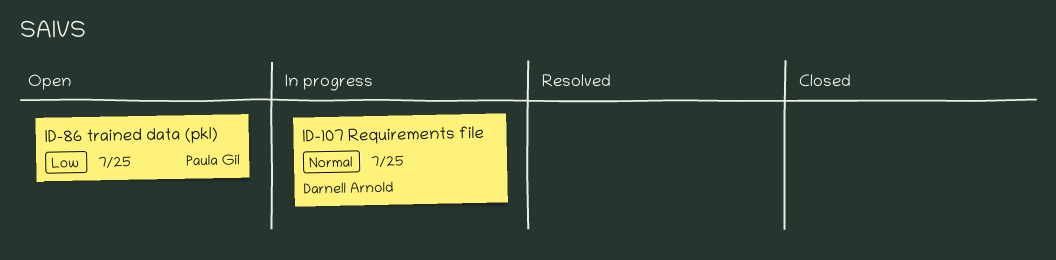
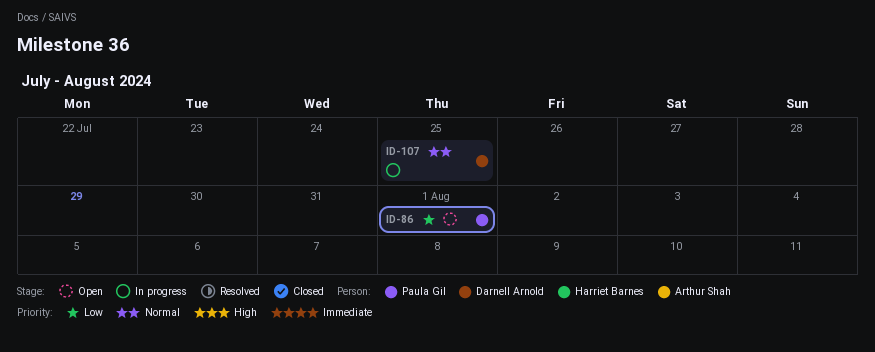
ID-86, due: Jul 25 -> Aug 1

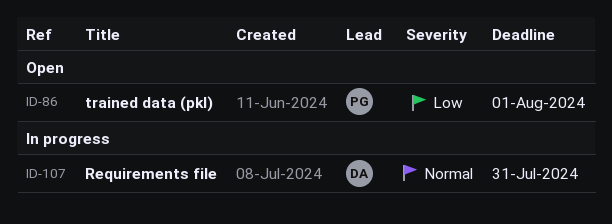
ID-107, due: Jul 25 -> Jul 31

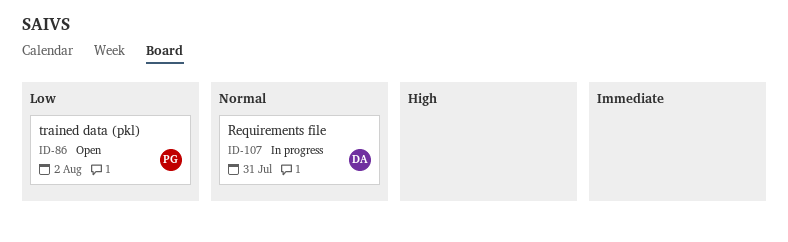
ID-86, due: Aug 1 -> Aug 2

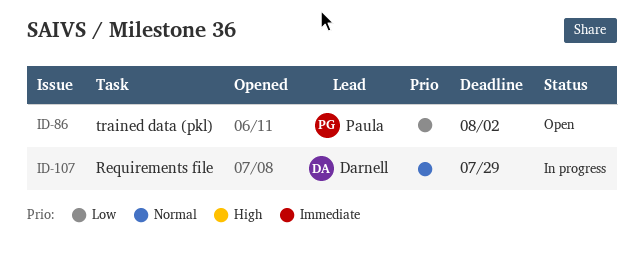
ID-107, due: Jul 31 -> Jul 29

